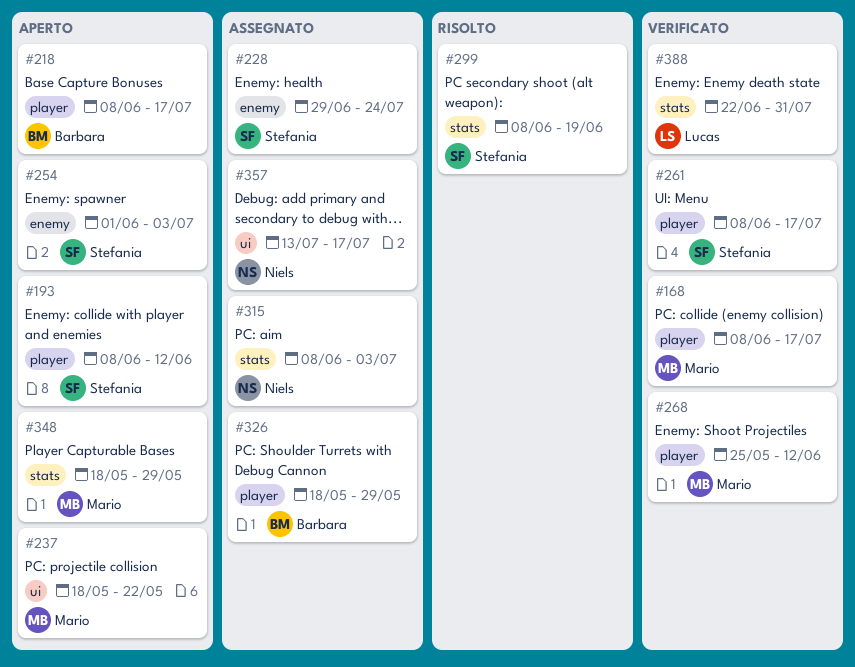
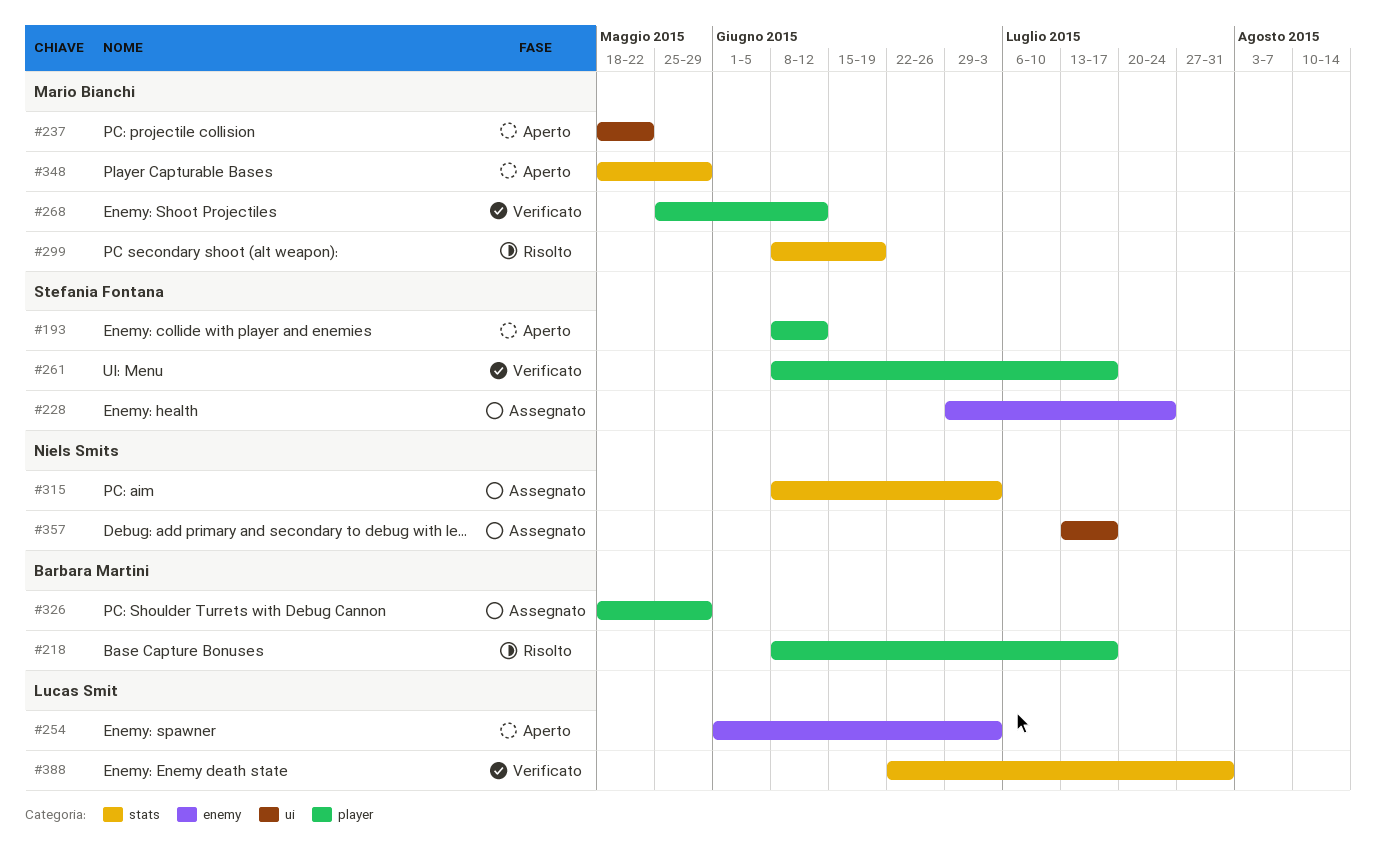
#168: present -> none
#218, status: Aperto -> Risolto
#254, owner: Stefania Fontana -> Lucas Smit
#299, owner: Stefania Fontana -> Mario Bianchi

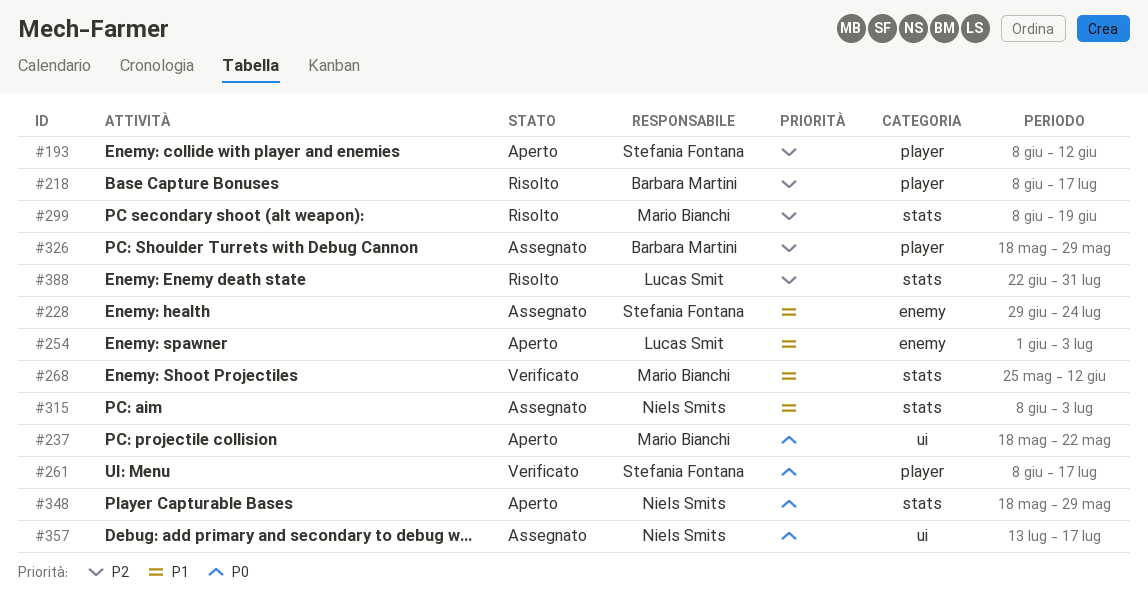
#268, label: player -> stats
#348, owner: Mario Bianchi -> Niels Smits
#388, status: Verificato -> Risolto

